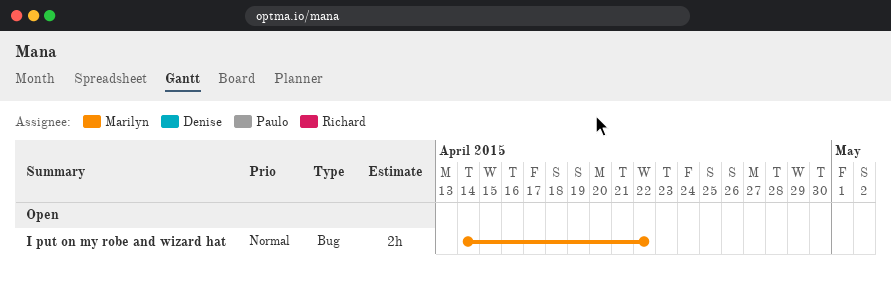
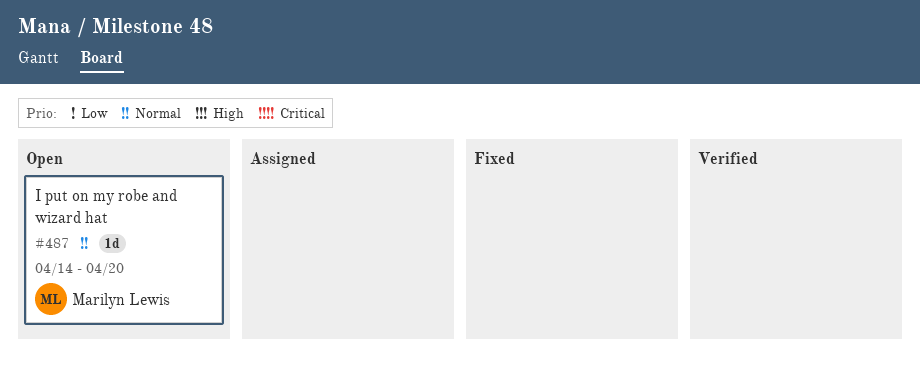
I put on my robe and wizard hat, estimate: 2h -> 1d
I put on my robe and wizard hat, due: Apr 22 -> Apr 20

